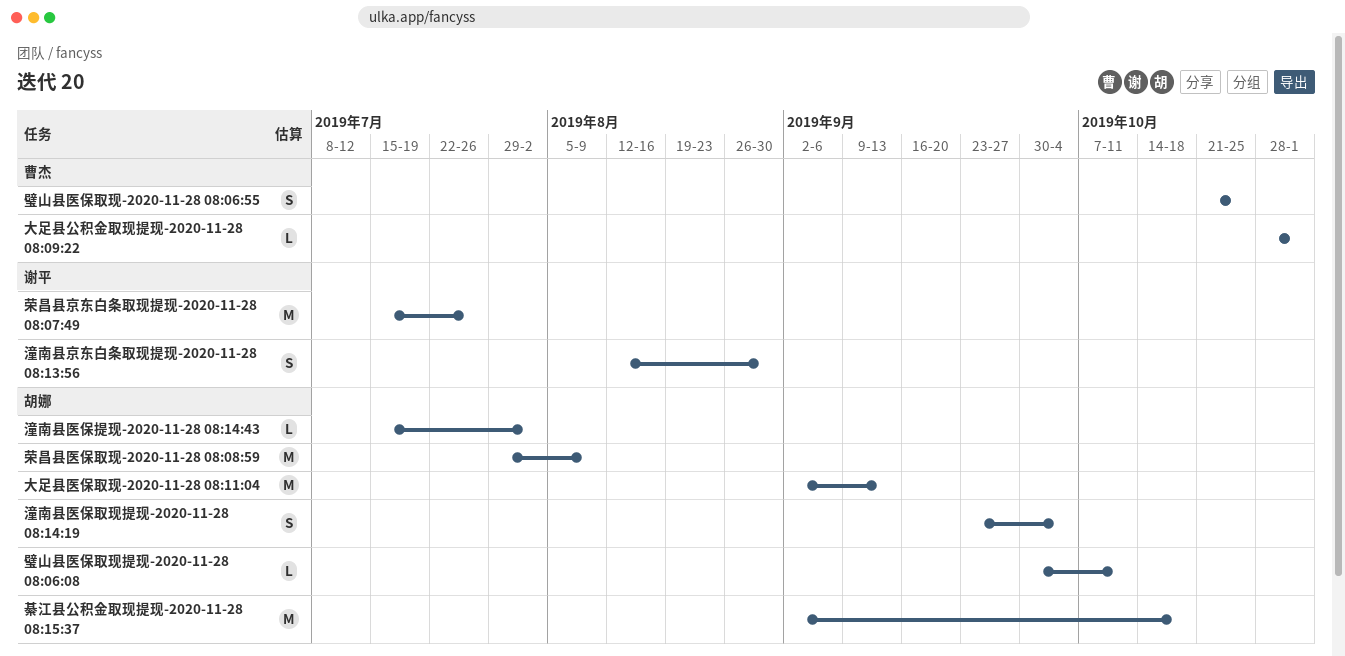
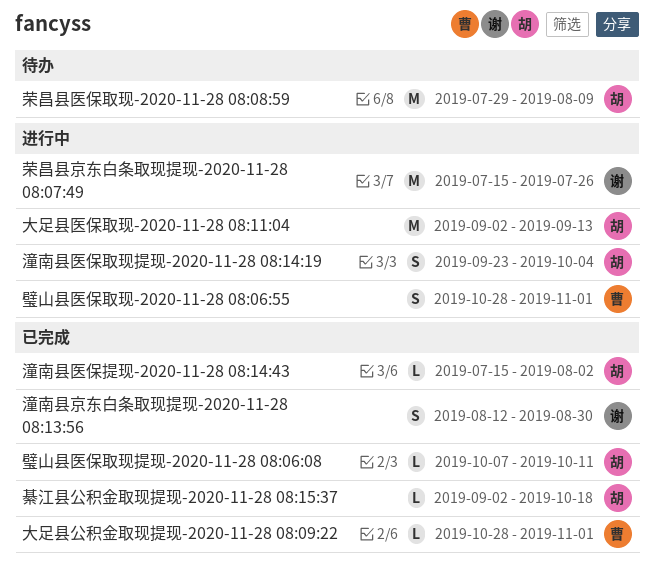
璧山县医保取现-2020-11-28 08:06:55, start: Oct 21 -> Oct 28
璧山县医保取现-2020-11-28 08:06:55, due: Oct 25 -> Nov 1
璧山县医保取现提现-2020-11-28 08:06:08, start: Sep 30 -> Oct 7
綦江县公积金取现提现-2020-11-28 08:15:37, estimate: M -> L

